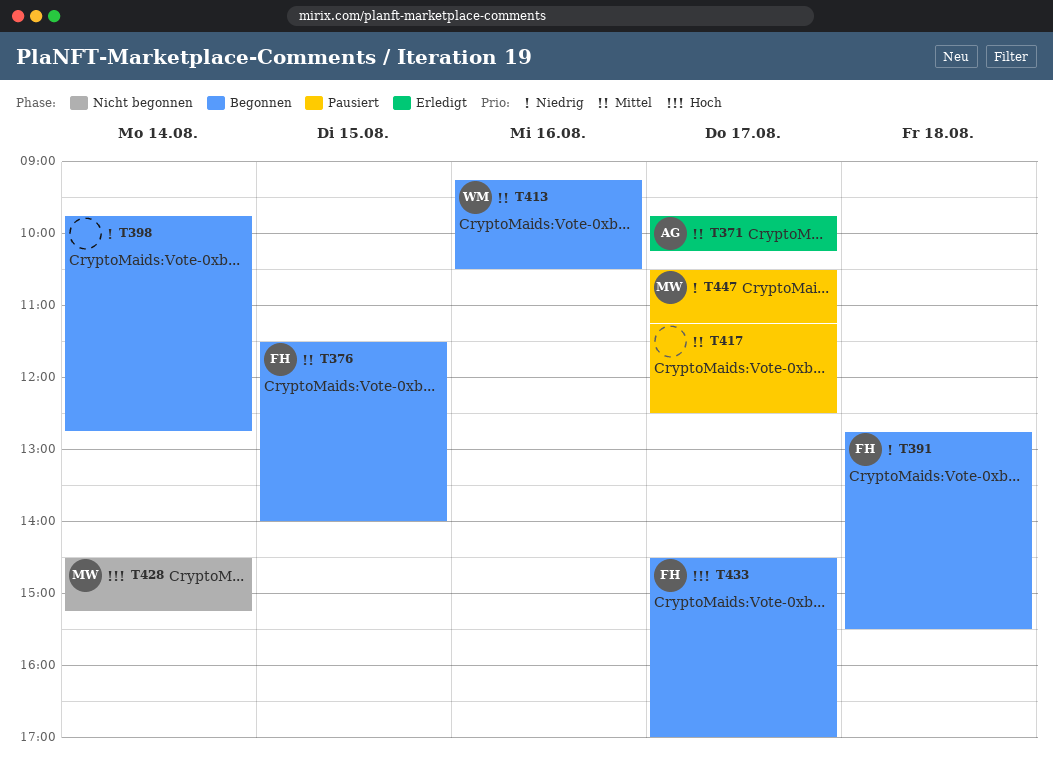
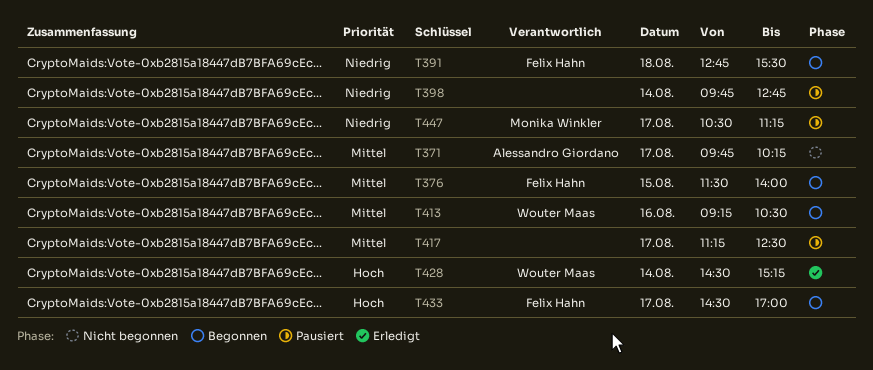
T371, status: Erledigt -> Nicht begonnen
T398, status: Begonnen -> Pausiert
T428, status: Nicht begonnen -> Erledigt
T428, owner: Monika Winkler -> Wouter Maas

